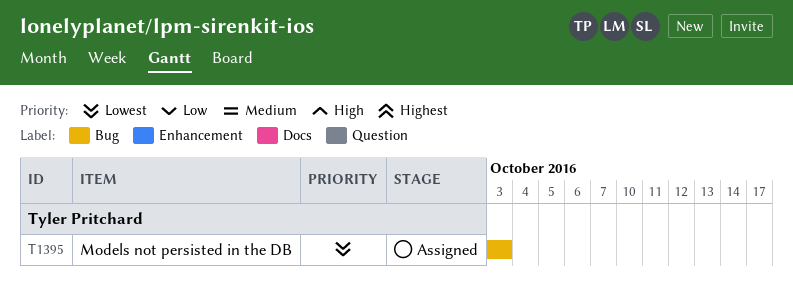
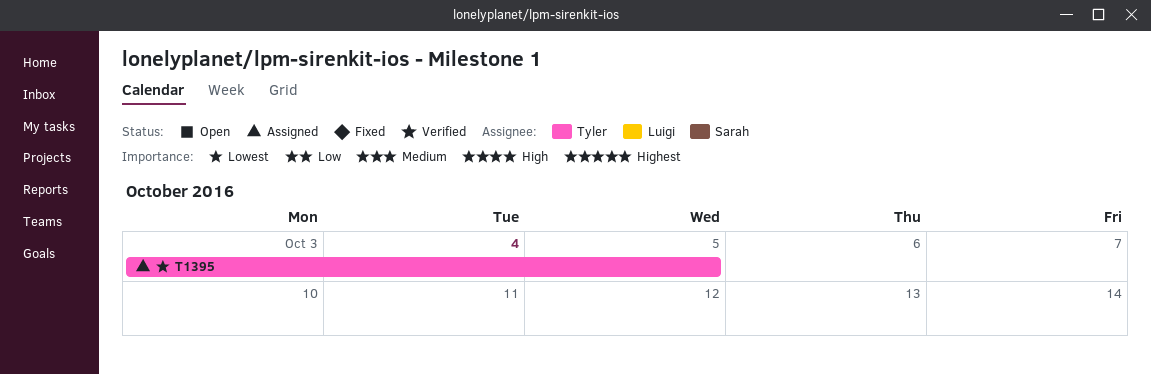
T1395, due: Oct 3 -> Oct 5

